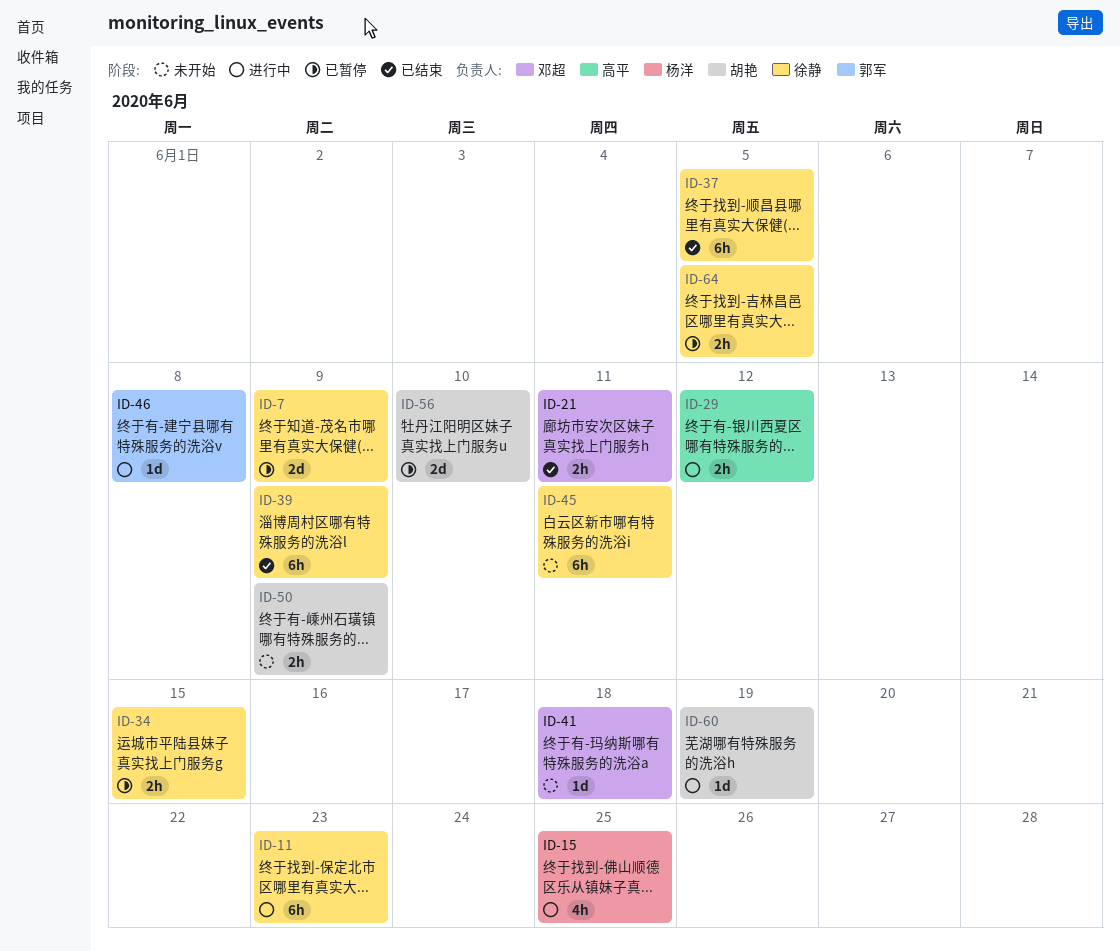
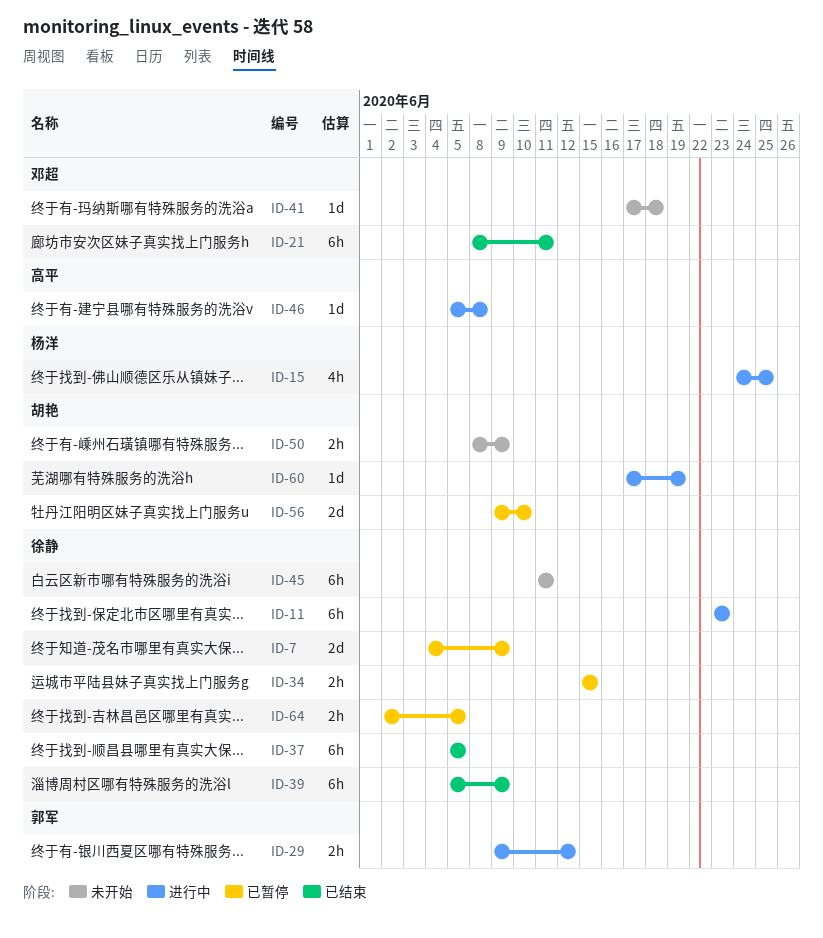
ID-21, estimate: 2h -> 6h
ID-29, owner: 高平 -> 郭军
ID-46, owner: 郭军 -> 高平

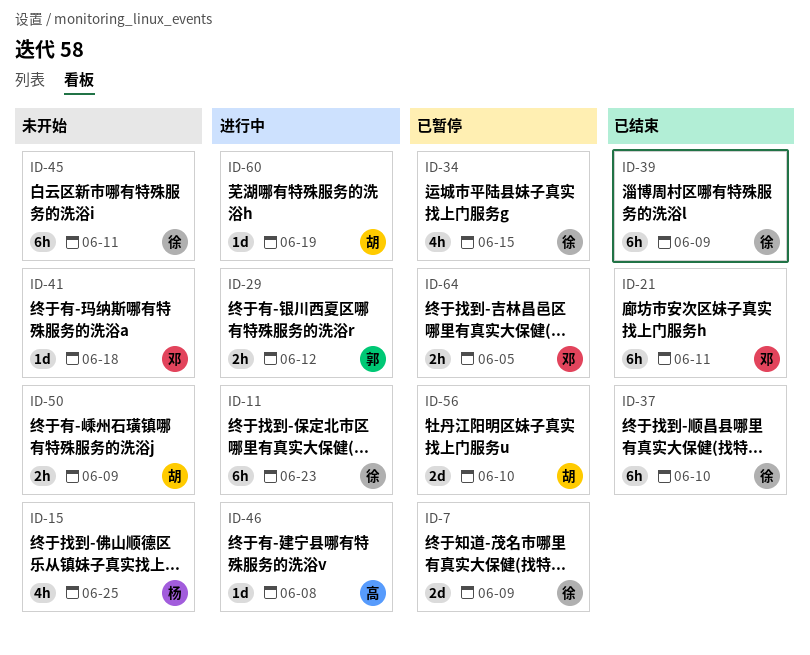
ID-15, status: 进行中 -> 未开始
ID-34, estimate: 2h -> 4h
ID-37, due: Jun 5 -> Jun 10
ID-64, owner: 徐静 -> 邓超

